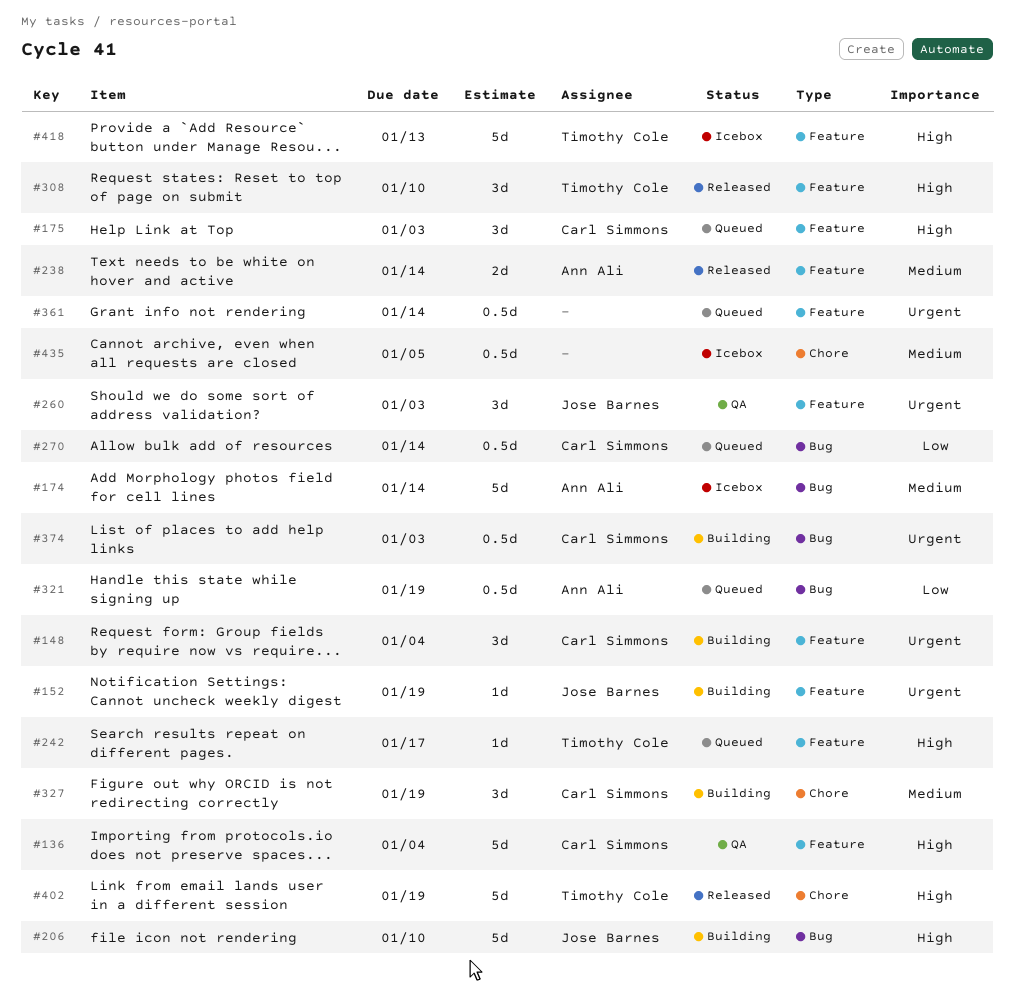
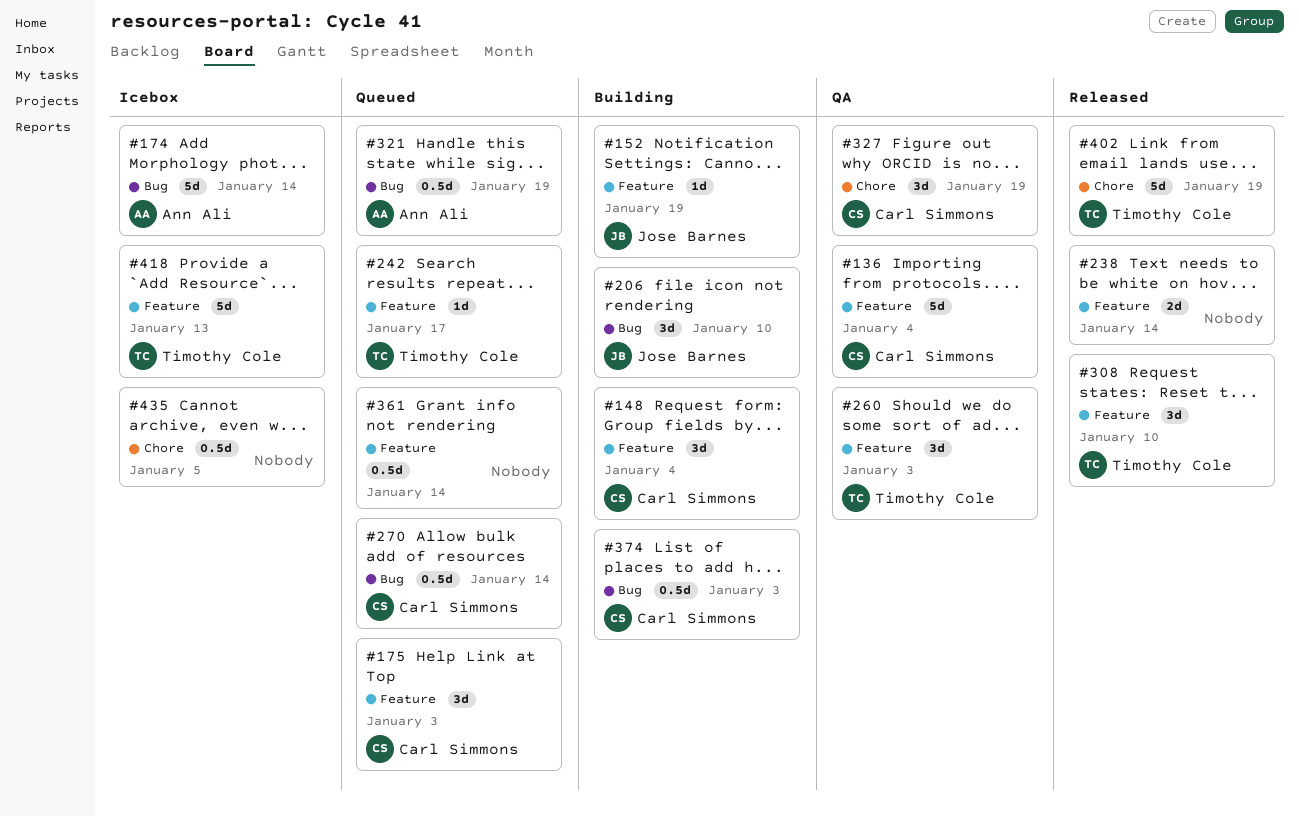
#206, estimate: 5d -> 3d
#238, owner: Ann Ali -> none
#260, owner: Jose Barnes -> Timothy Cole
#327, status: Building -> QA

